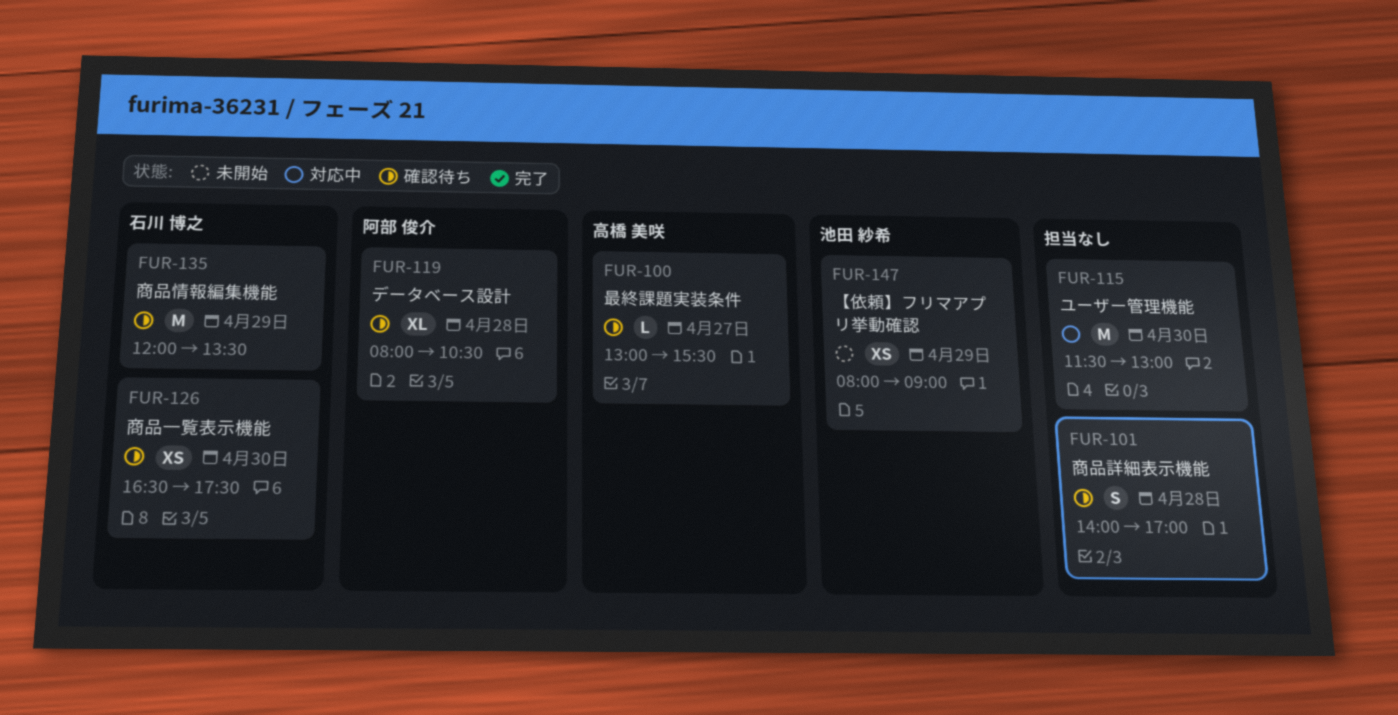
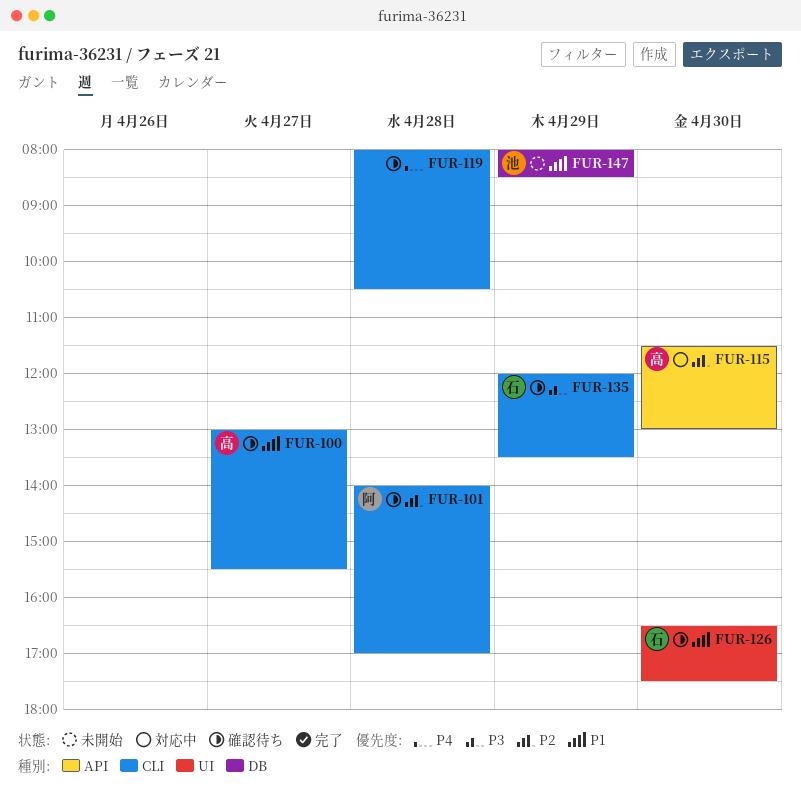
FUR-101, owner: none -> 阿部 俊介
FUR-115, owner: none -> 高橋 美咲
FUR-119, owner: 阿部 俊介 -> none
FUR-147, ends: 09:00 -> 08:30

